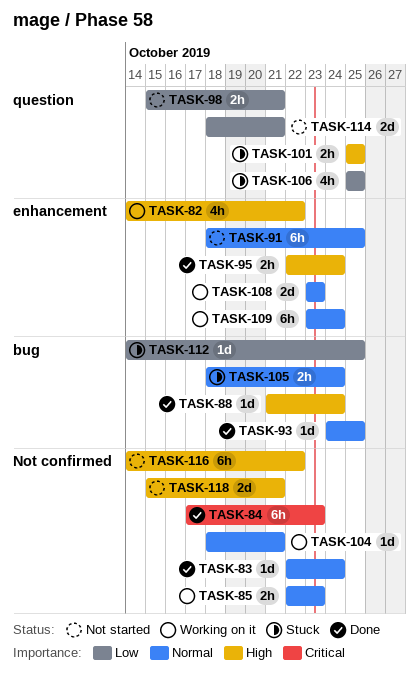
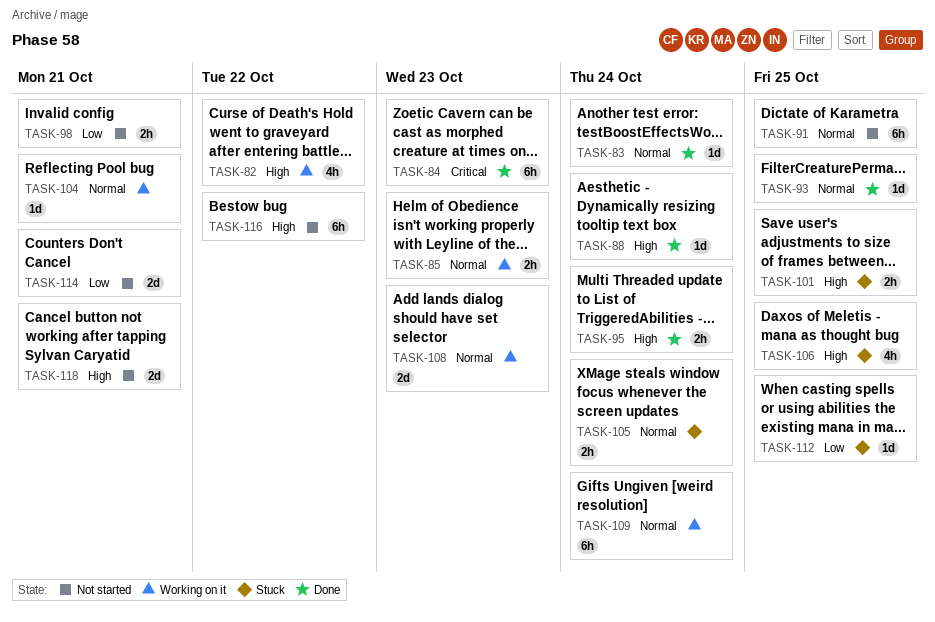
TASK-106, priority: Low -> High

